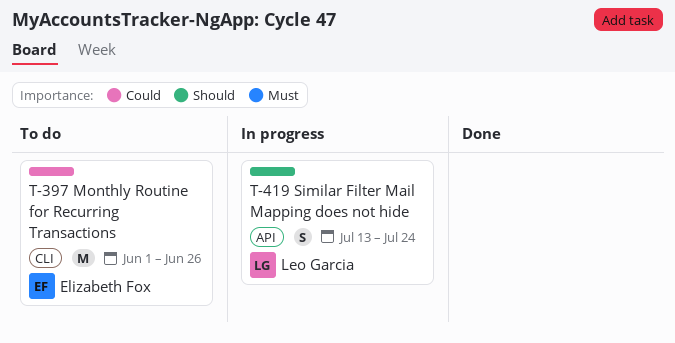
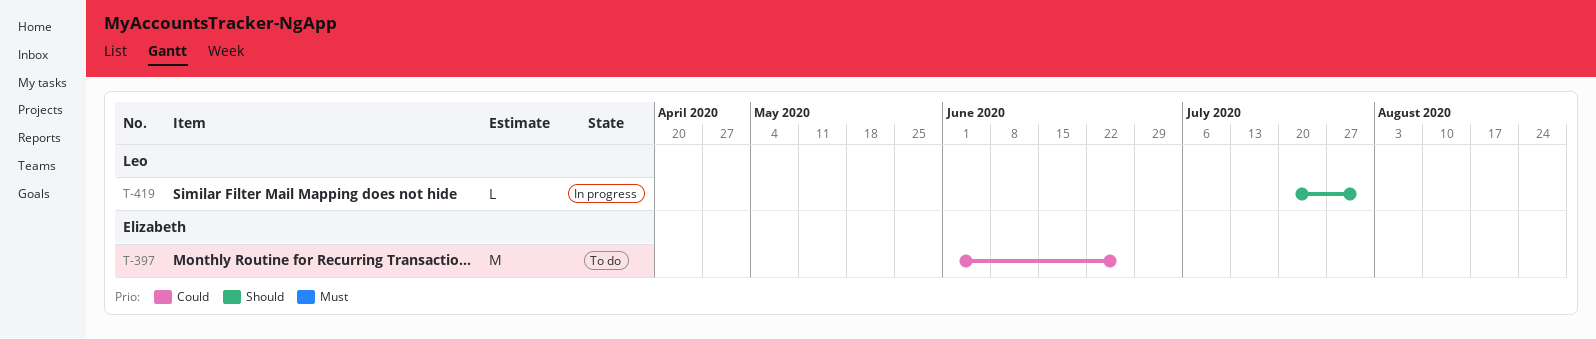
T-419, estimate: S -> L
T-419, start: Jul 13 -> Jul 20
T-419, due: Jul 24 -> Jul 31

